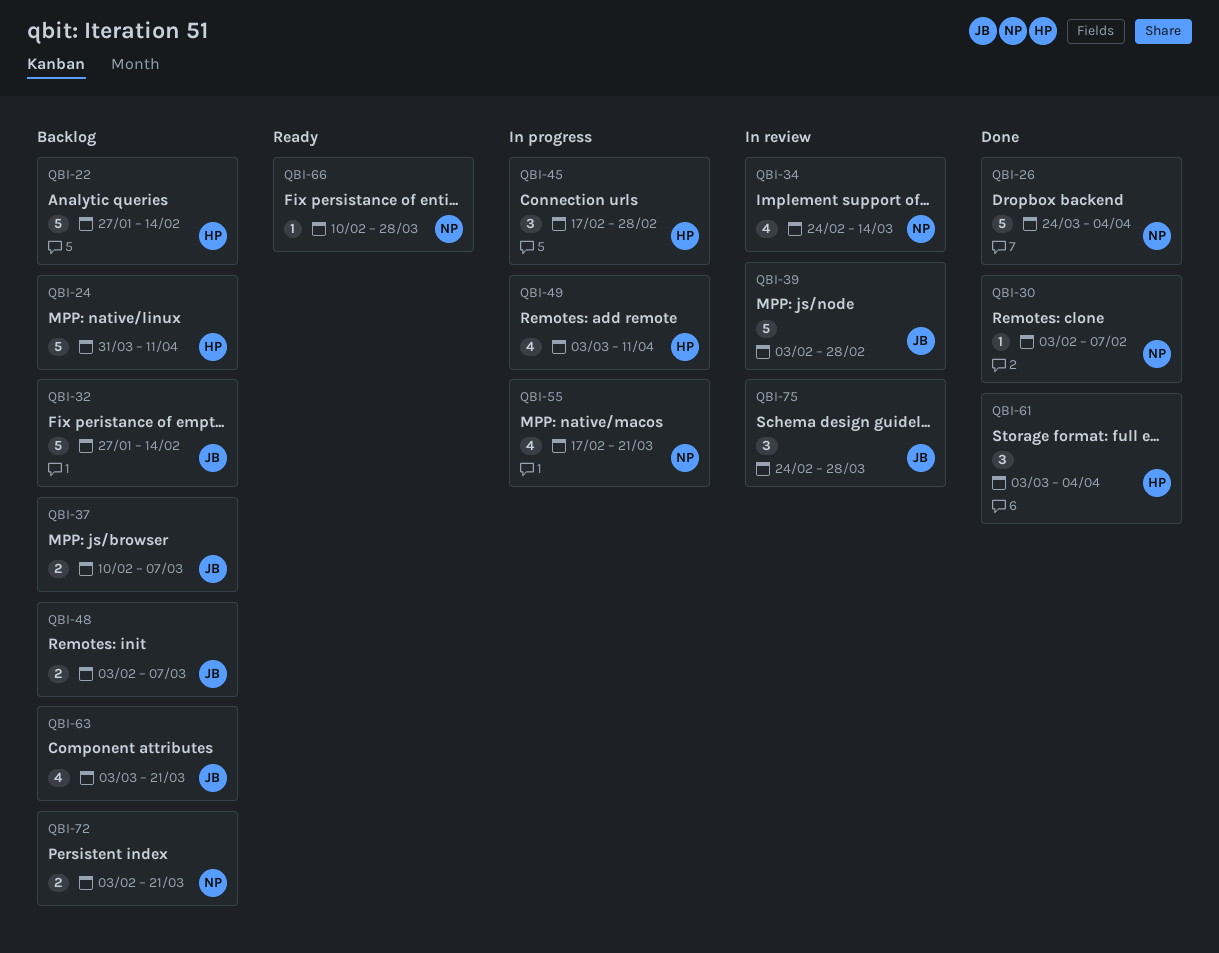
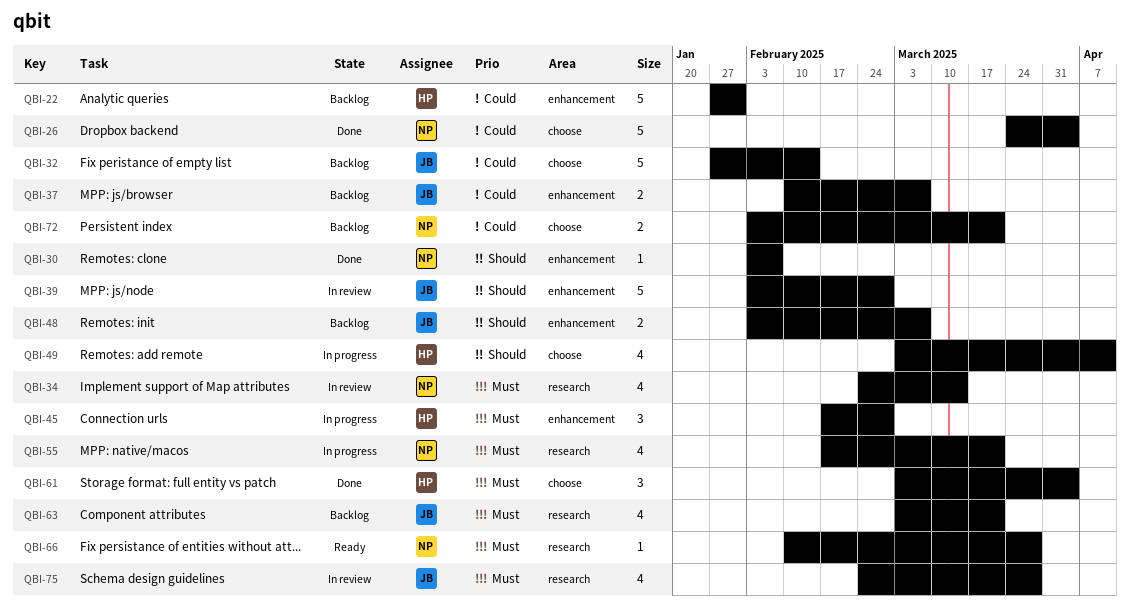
QBI-22, due: Feb 14 -> Jan 31
QBI-24: present -> none
QBI-75, estimate: 3 -> 4

